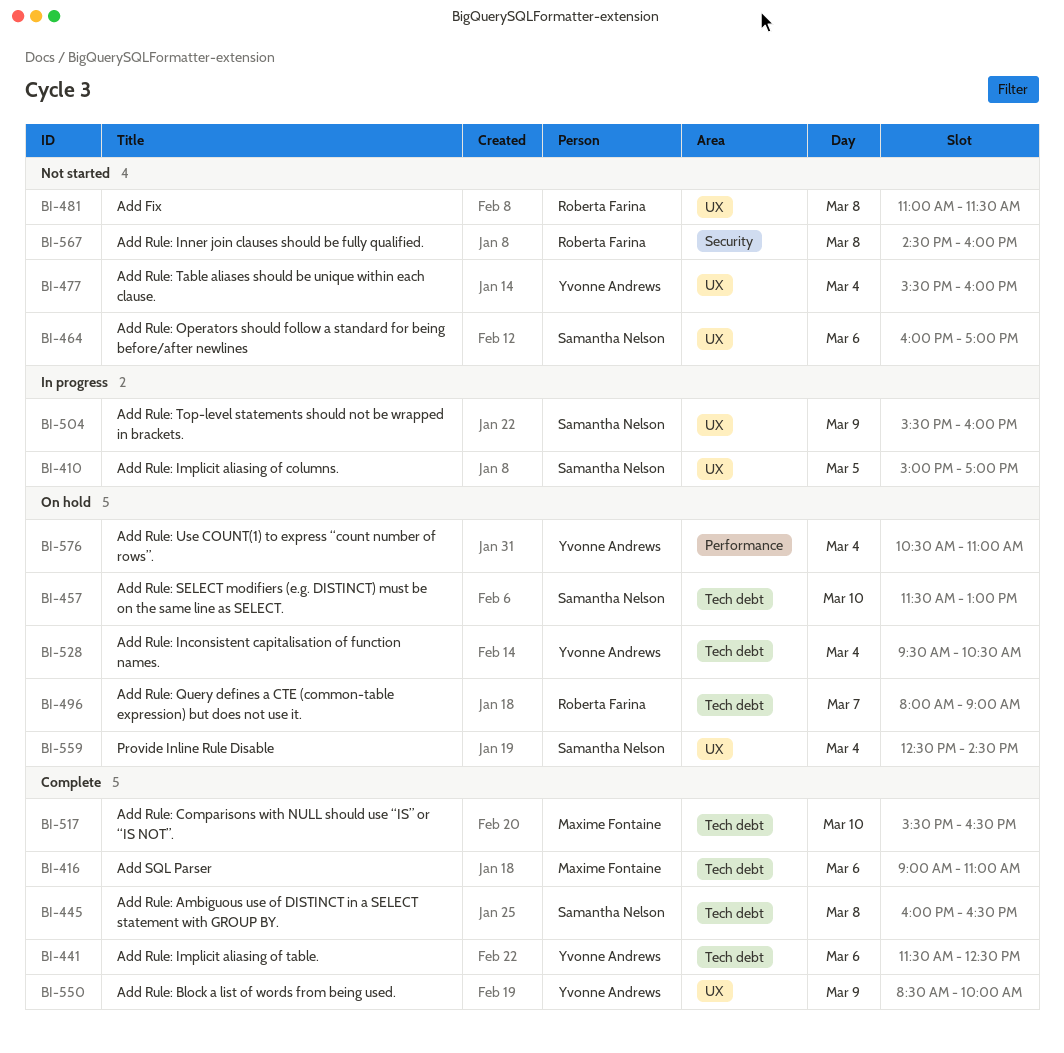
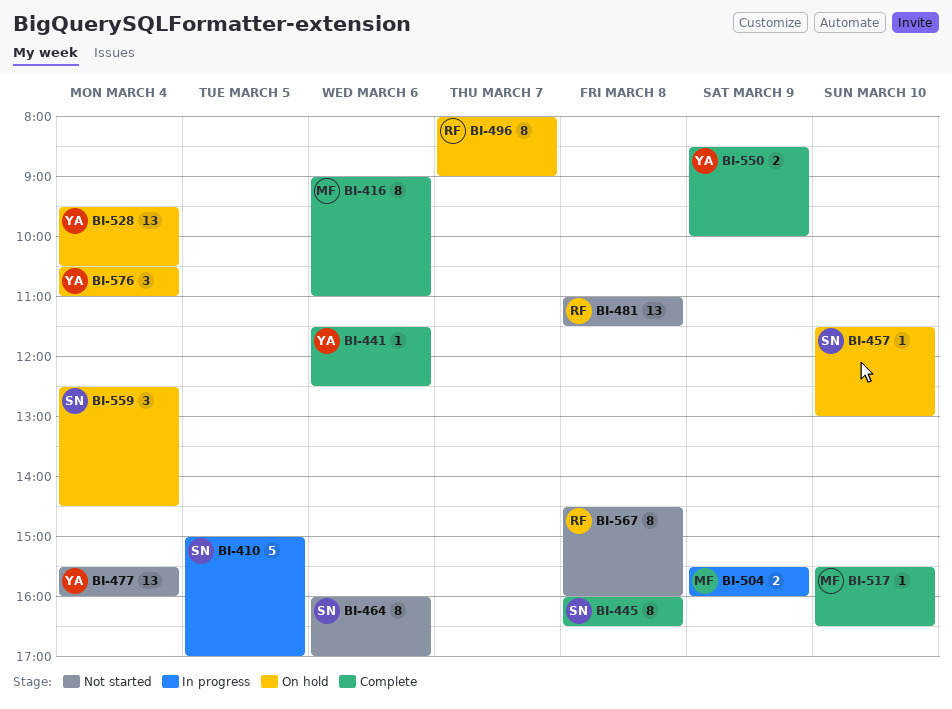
BI-504, owner: Samantha Nelson -> Maxime Fontaine

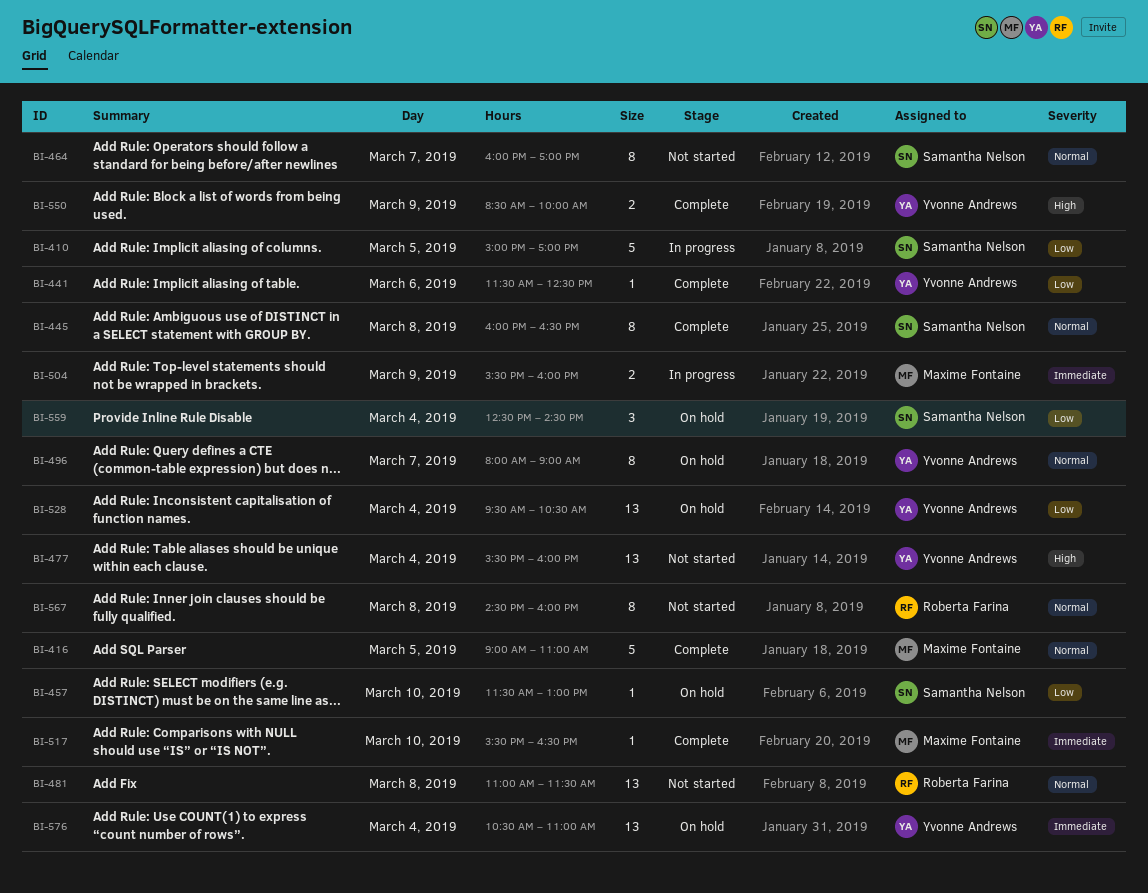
BI-416, estimate: 8 -> 5
BI-416, day: Mar 6 -> Mar 5
BI-464, day: Mar 6 -> Mar 7
BI-496, owner: Roberta Farina -> Yvonne Andrews
BI-576, estimate: 3 -> 13

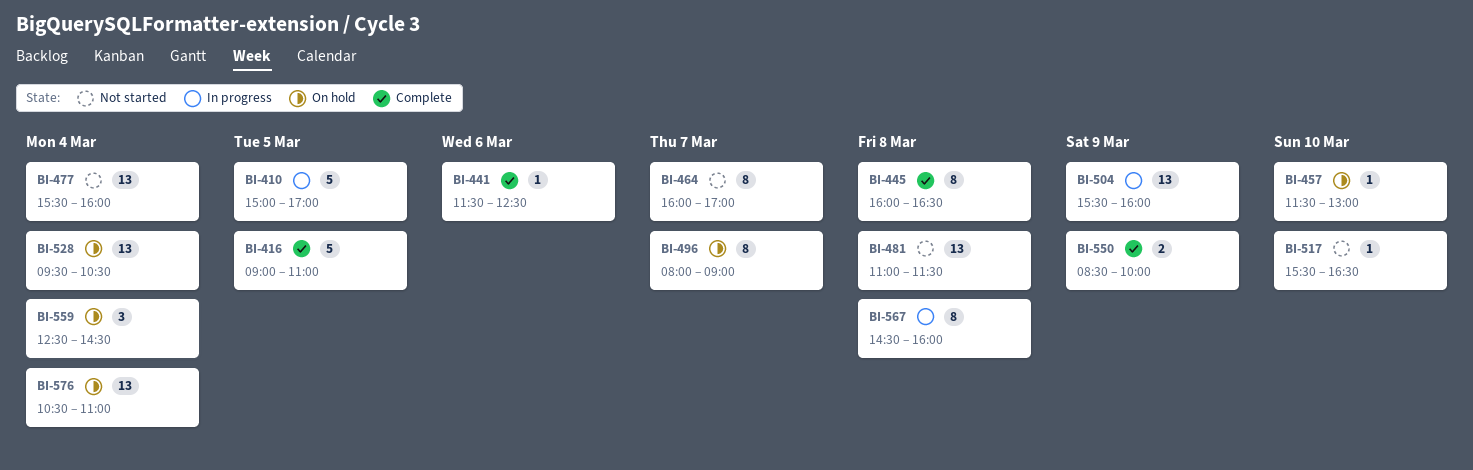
BI-504, estimate: 2 -> 13
BI-517, status: Complete -> Not started
BI-567, status: Not started -> In progress

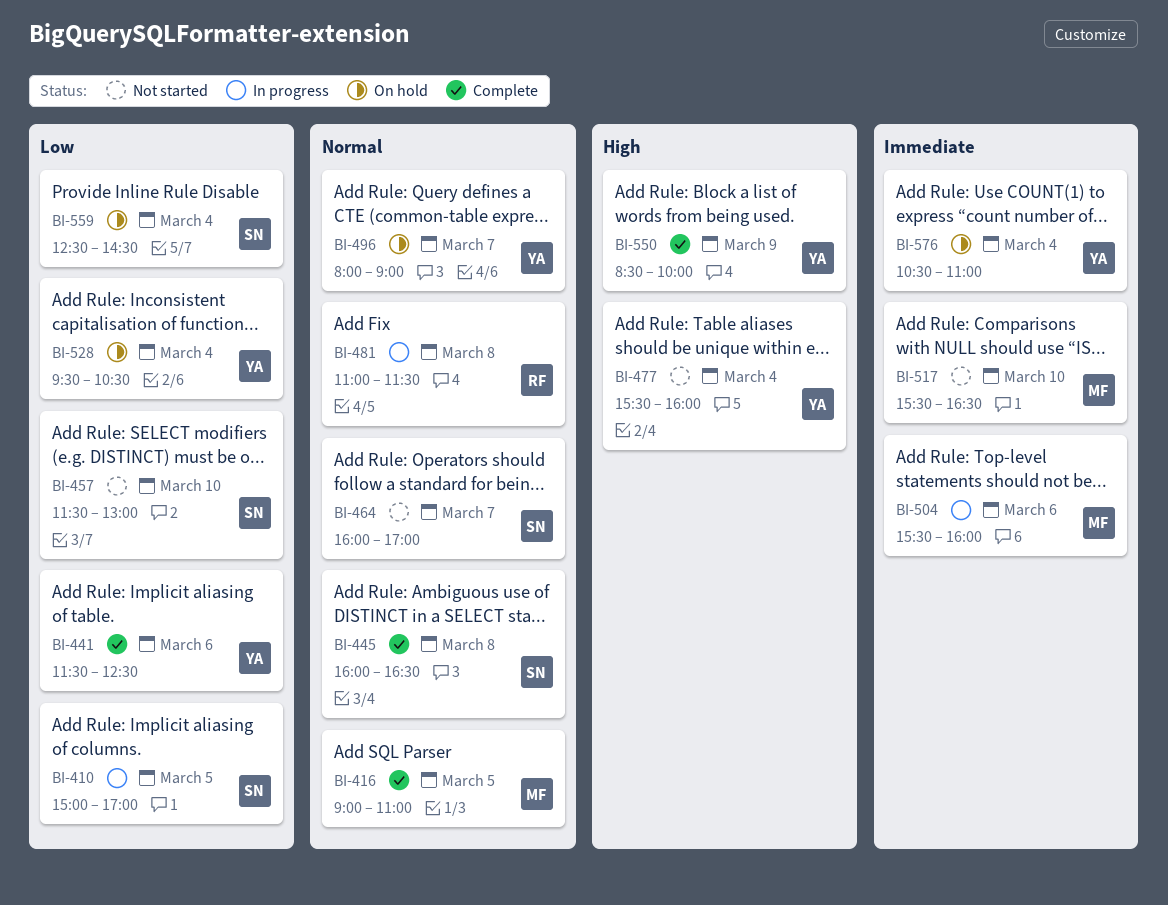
BI-457, status: On hold -> Not started
BI-481, status: Not started -> In progress
BI-504, day: Mar 9 -> Mar 6
BI-567: present -> none

